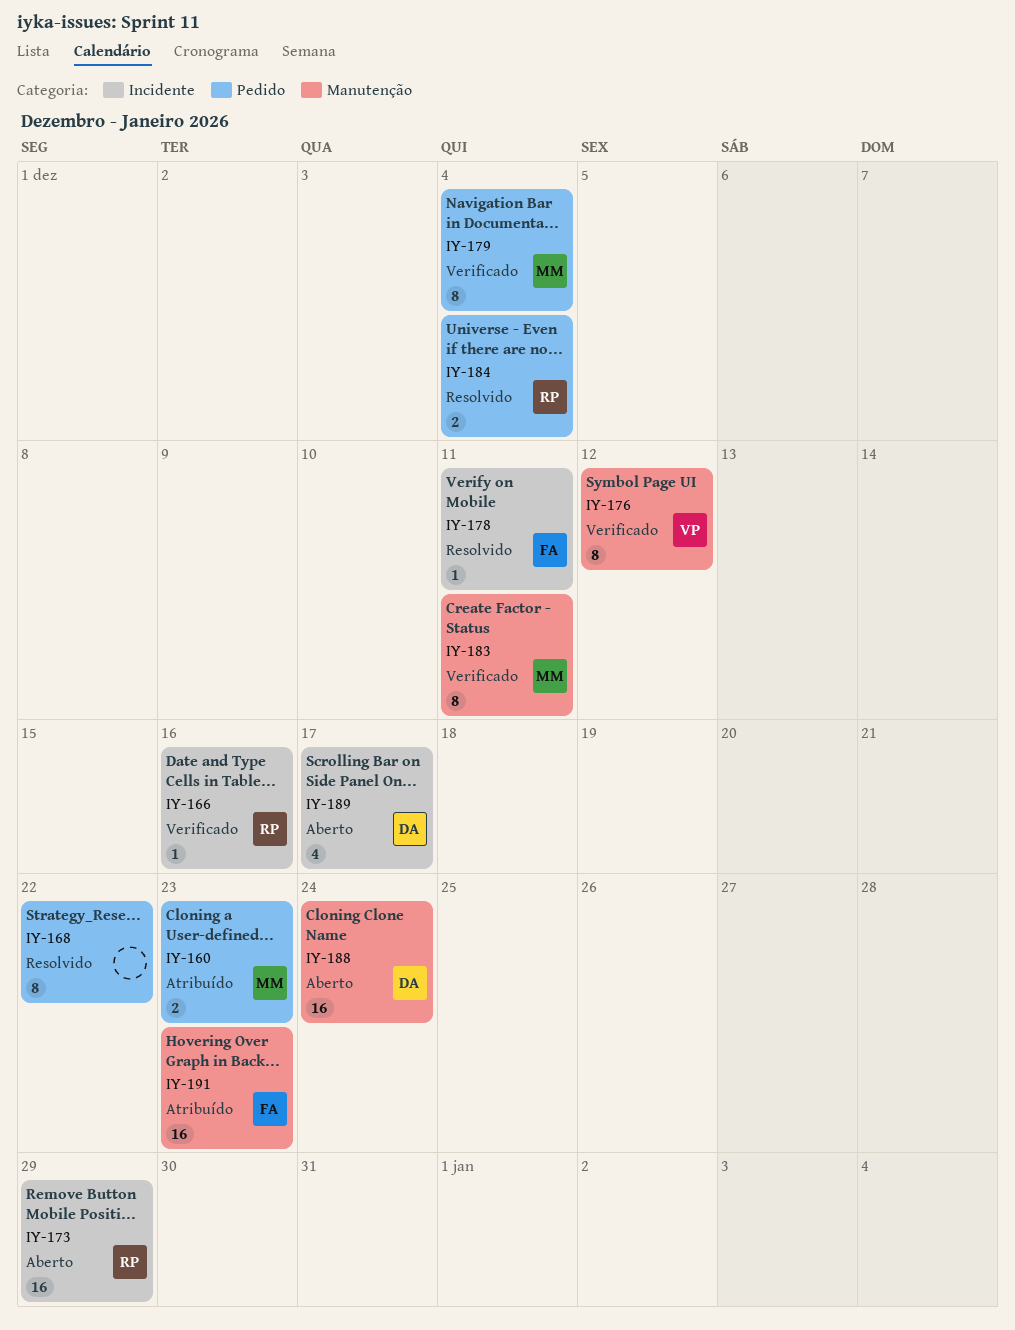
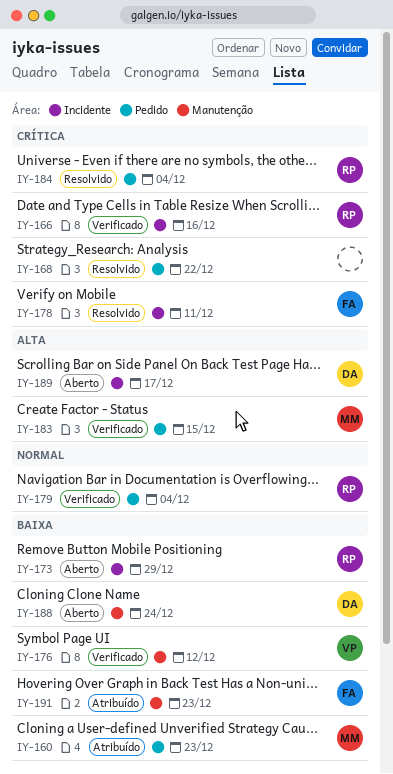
IY-179, owner: MM -> RP
IY-183, label: Manutenção -> Pedido
IY-183, due: Dec 11 -> Dec 15

